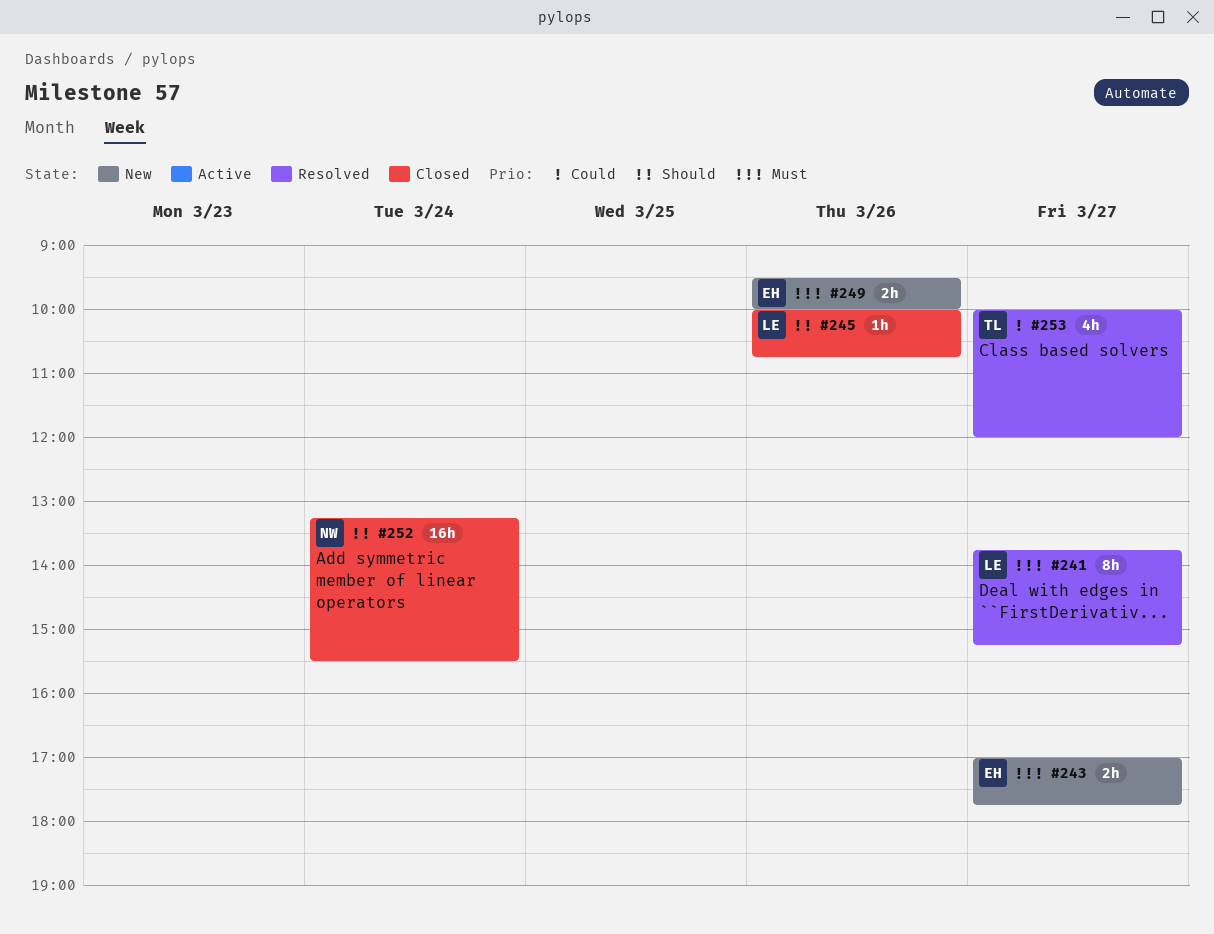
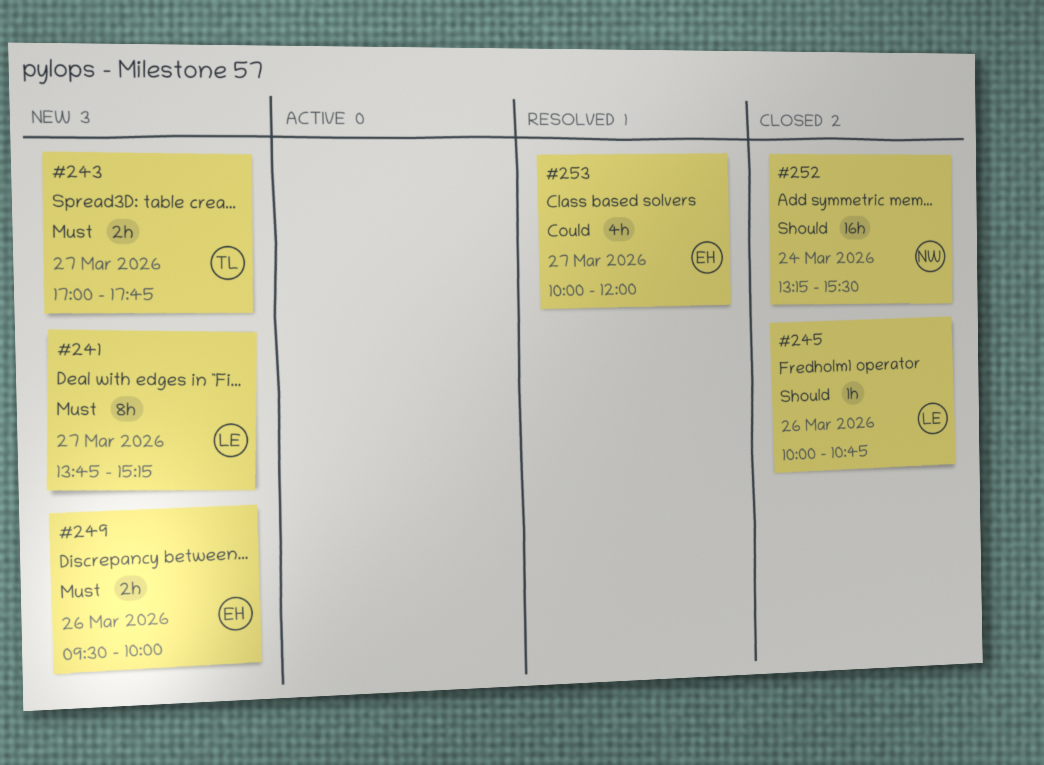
#241, status: Resolved -> New
#243, owner: EH -> TL
#253, owner: TL -> EH

